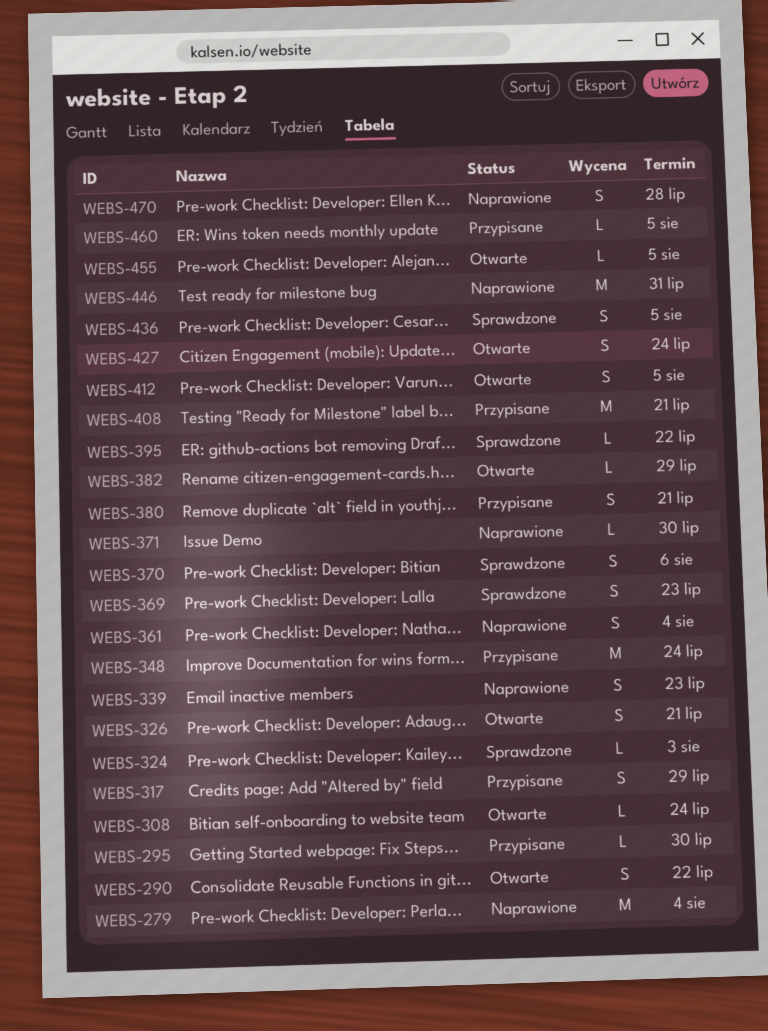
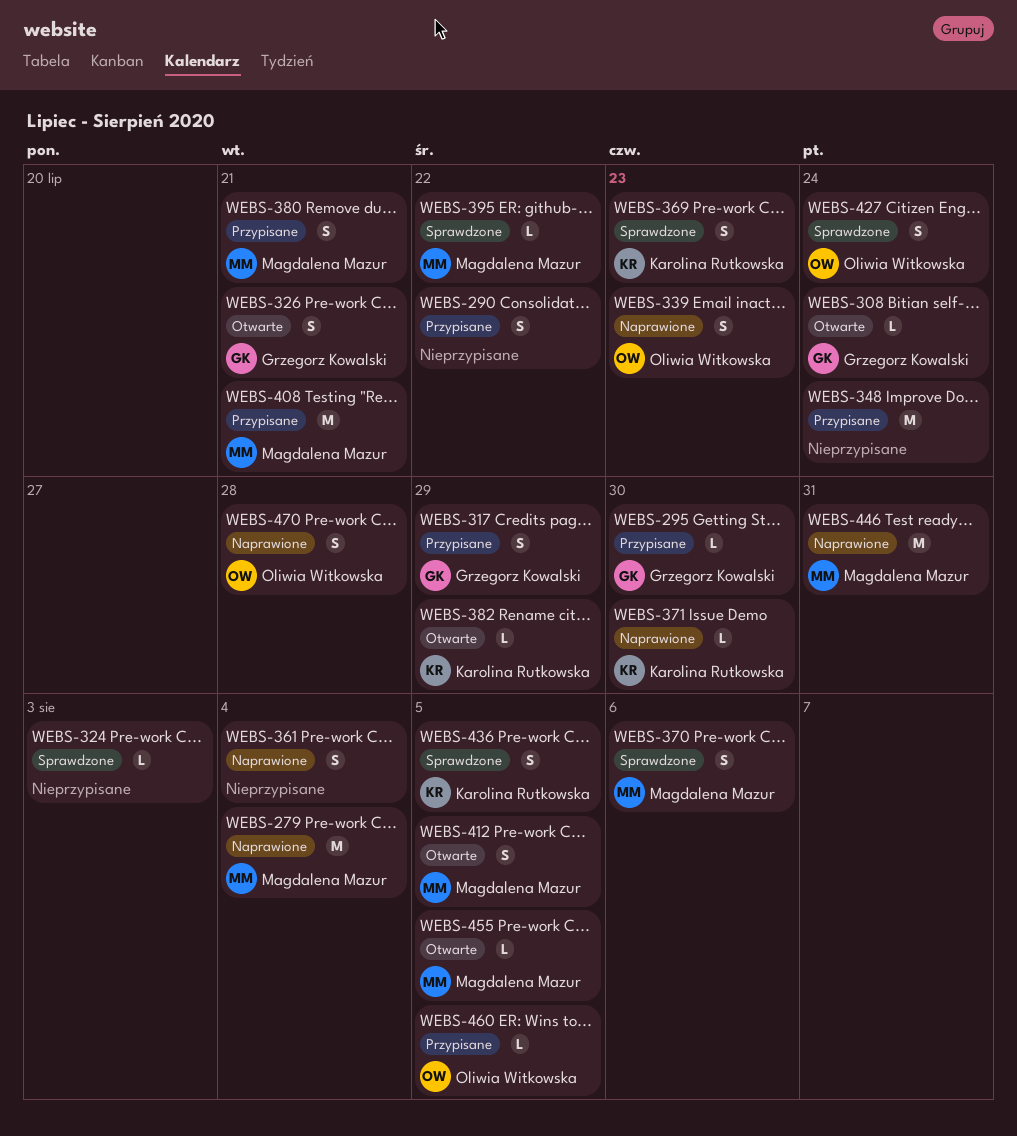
WEBS-290, status: Otwarte -> Przypisane
WEBS-427, status: Otwarte -> Sprawdzone

